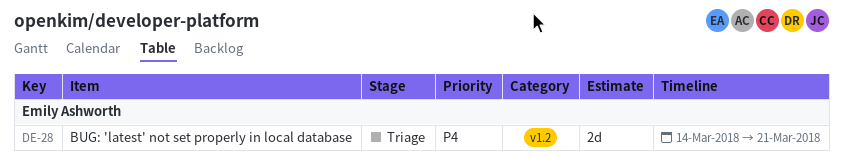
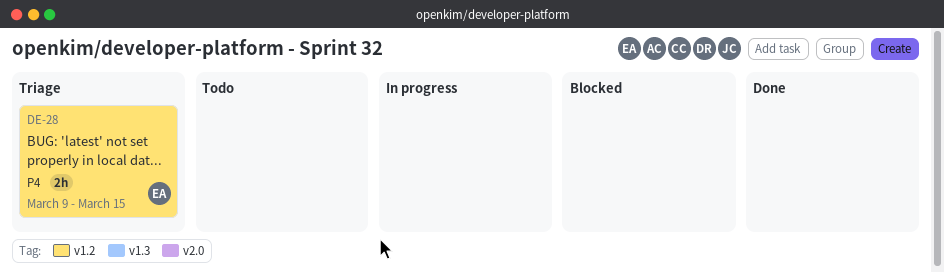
DE-28, estimate: 2d -> 2h
DE-28, start: Mar 14 -> Mar 9
DE-28, due: Mar 21 -> Mar 15

